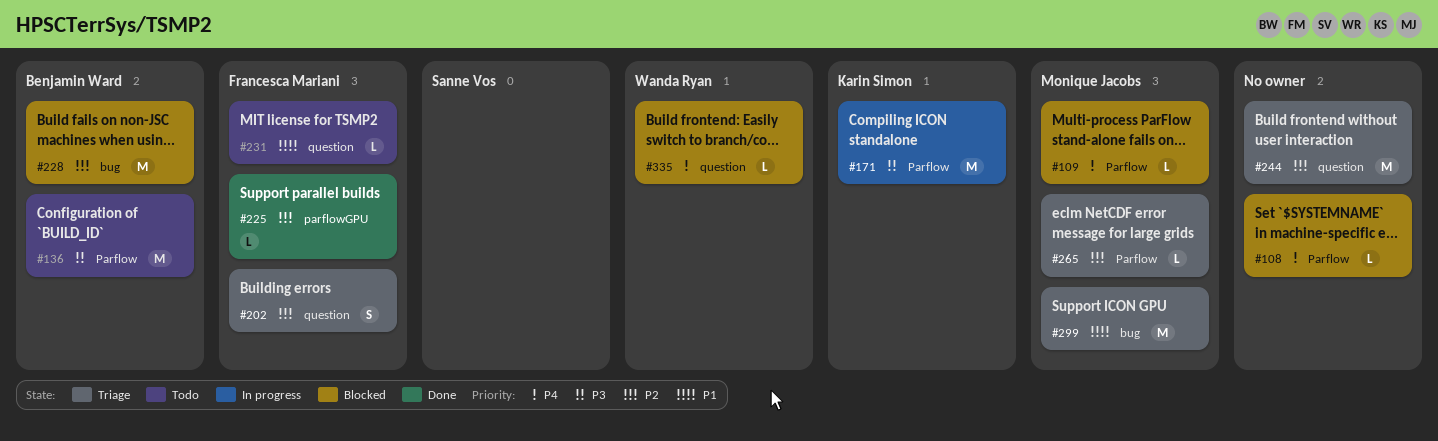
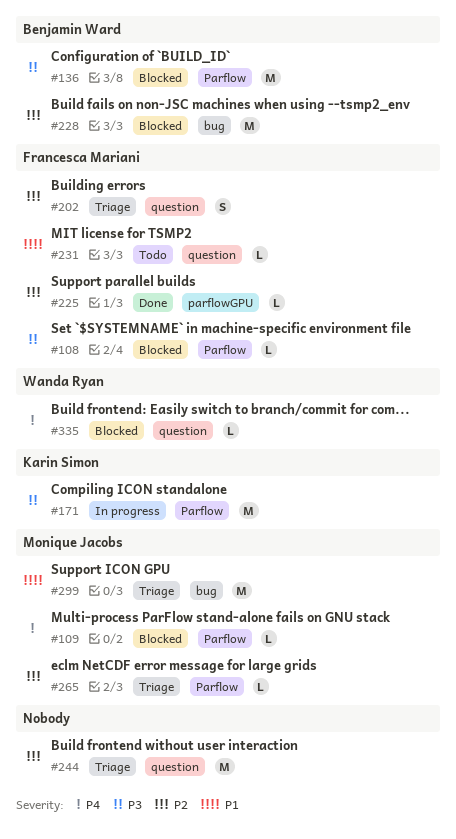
#108, owner: none -> Francesca Mariani
#108, priority: P4 -> P3
#136, status: Todo -> Blocked

